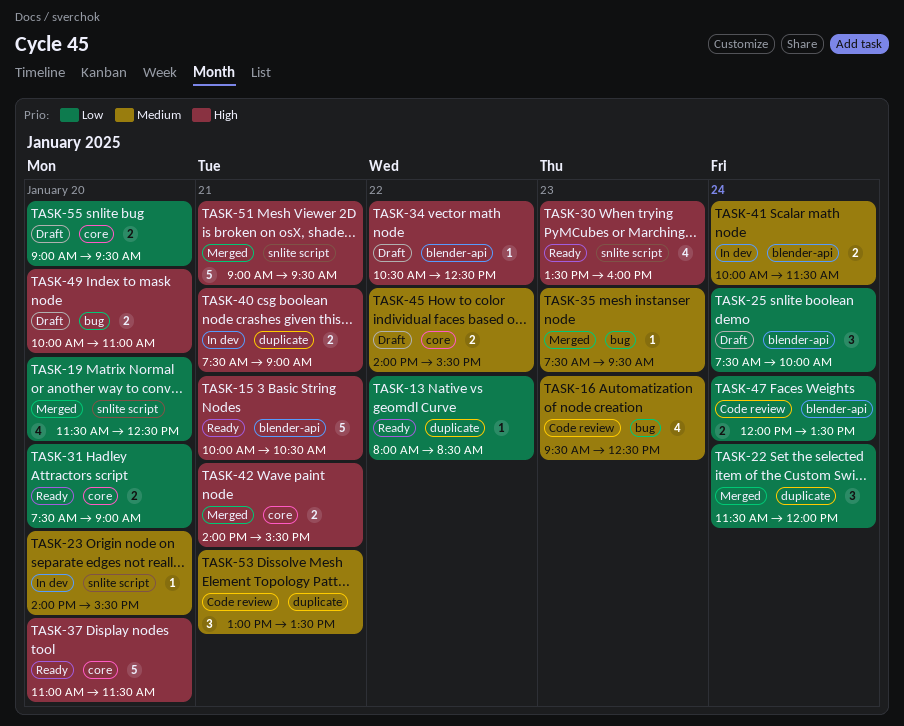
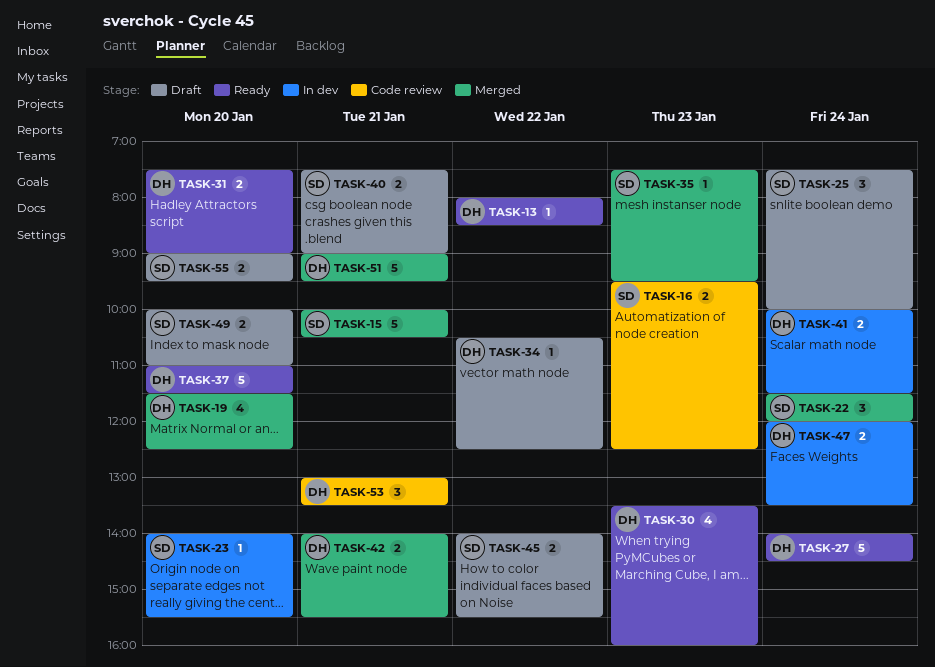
TASK-15, status: Ready -> Merged
TASK-16, estimate: 4 -> 2
TASK-27: none -> present
TASK-40, status: In dev -> Draft
TASK-47, status: Code review -> In dev

